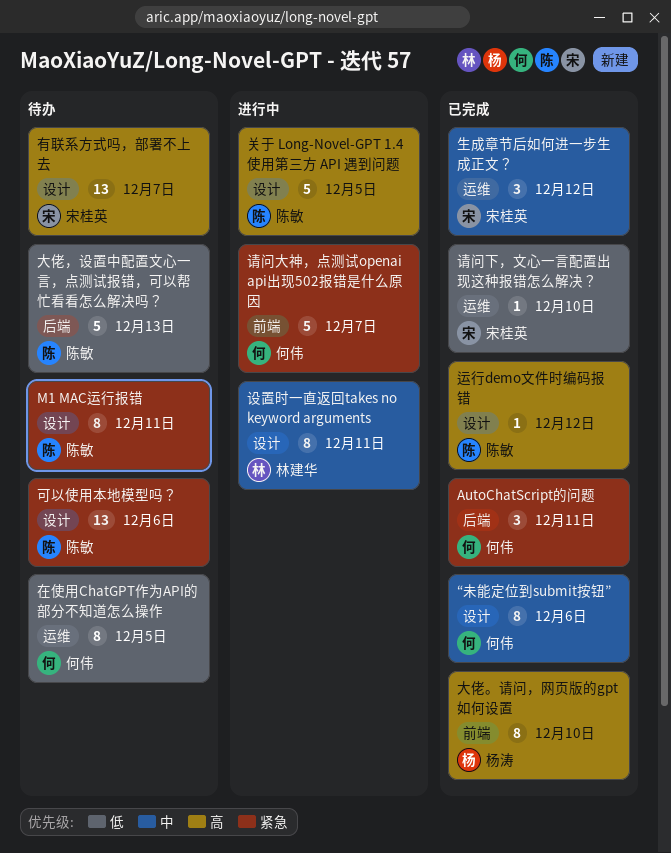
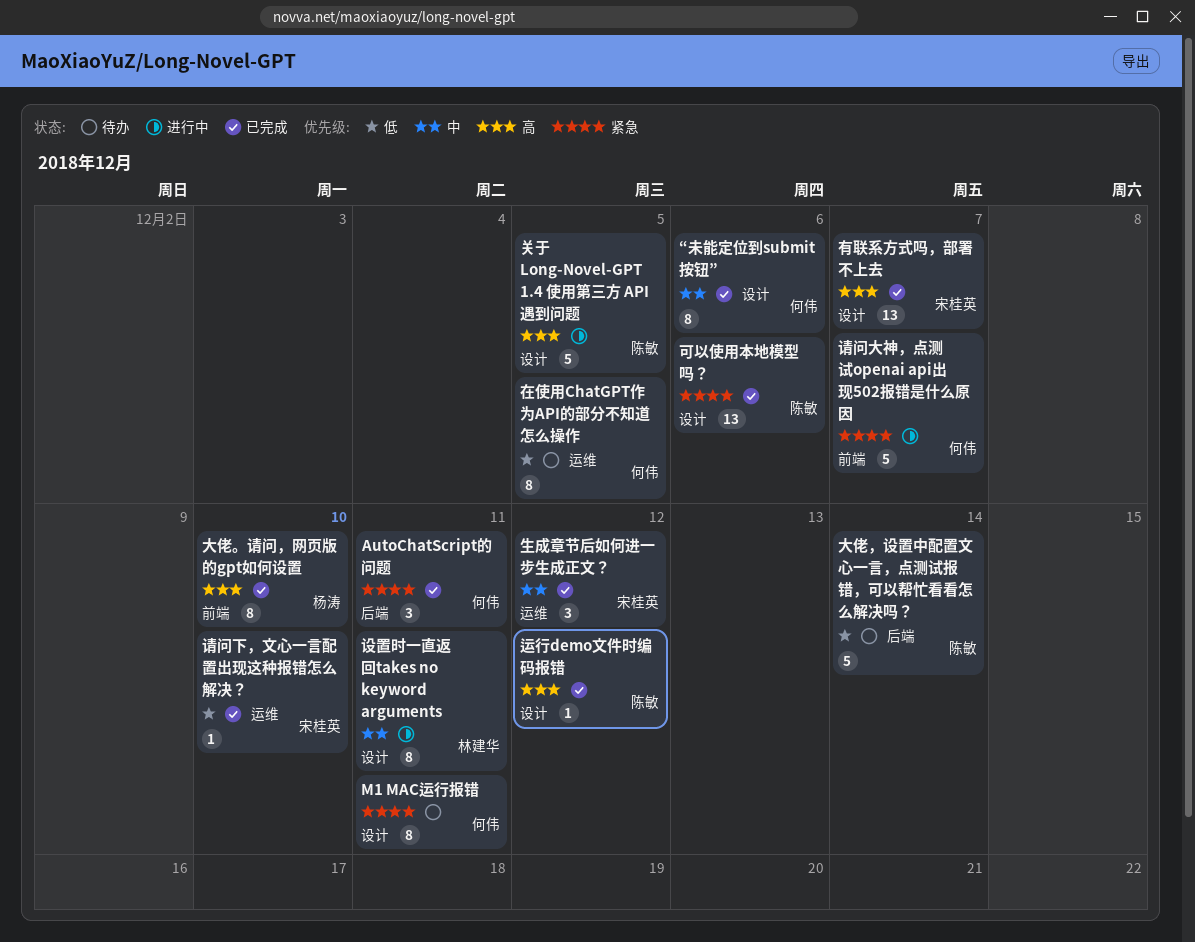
M1 MAC运行报错, owner: 陈敏 -> 何伟
可以使用本地模型吗？, status: 待办 -> 已完成
大佬，设置中配置文心一言，点测试报错，可以帮忙看看怎么解决吗？, due: Dec 13 -> Dec 14
有联系方式吗，部署不上去, status: 待办 -> 已完成

